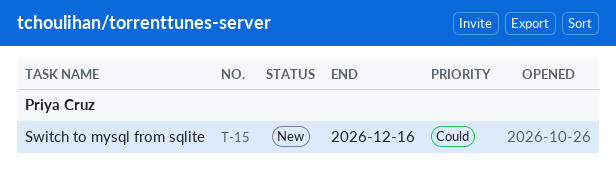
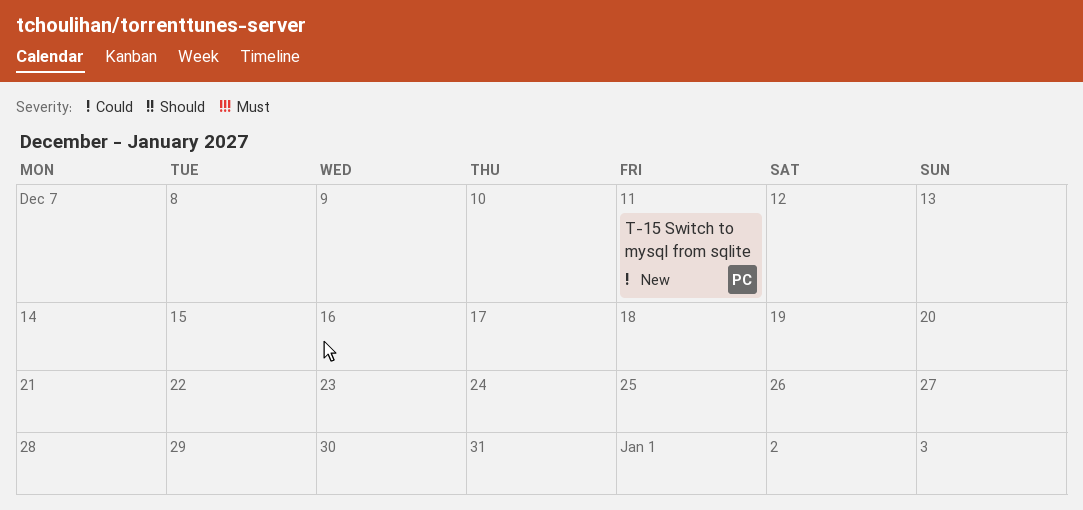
T-15, due: Dec 16 -> Dec 11

